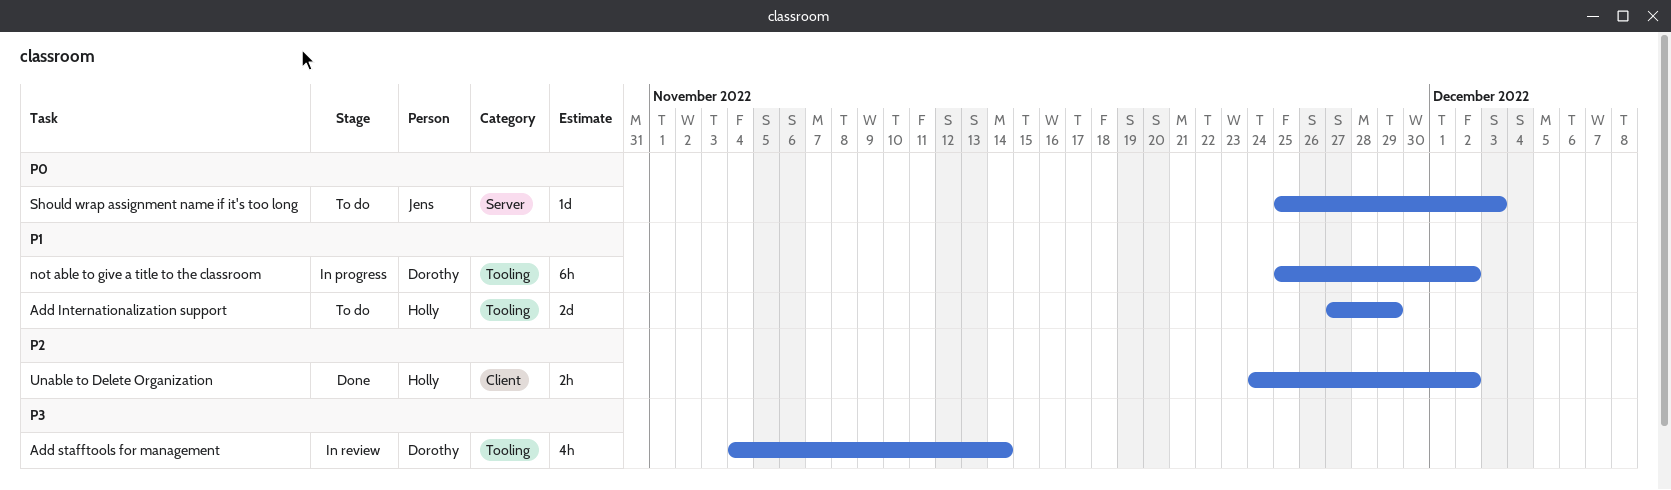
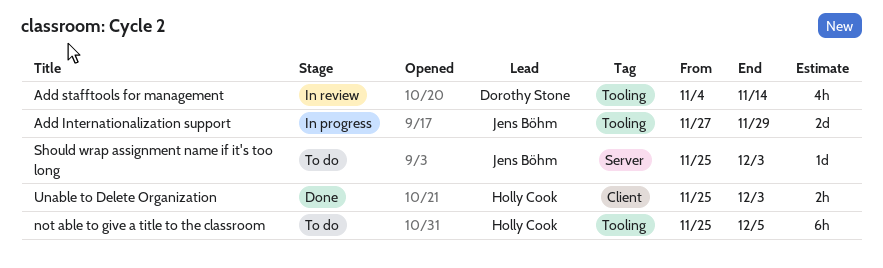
Add Internationalization support, status: To do -> In progress
Add Internationalization support, owner: Holly Cook -> Jens Böhm
not able to give a title to the classroom, status: In progress -> To do
not able to give a title to the classroom, owner: Dorothy Stone -> Holly Cook
not able to give a title to the classroom, due: Dec 2 -> Dec 5
Unable to Delete Organization, start: Nov 24 -> Nov 25
Unable to Delete Organization, due: Dec 2 -> Dec 3

